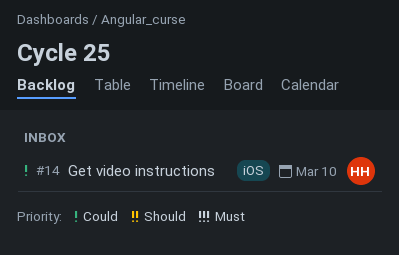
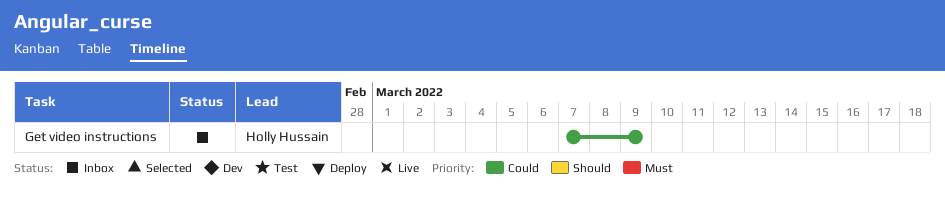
Get video instructions, due: Mar 10 -> Mar 9

